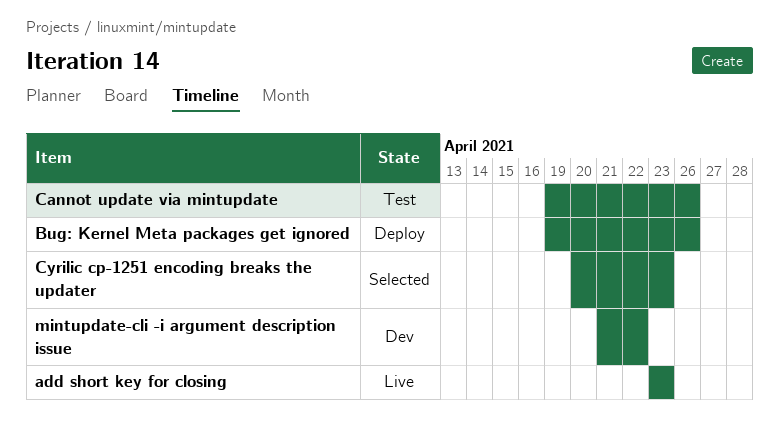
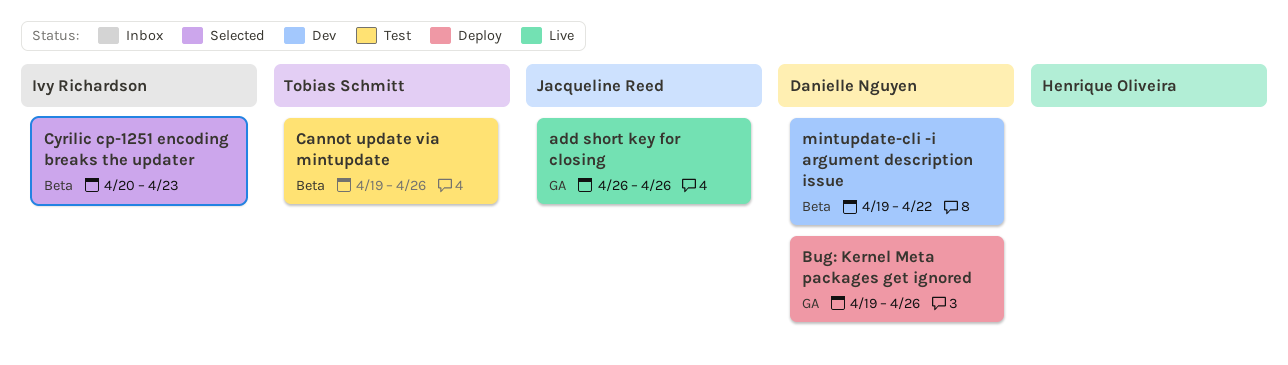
add short key for closing, start: Apr 23 -> Apr 26
add short key for closing, due: Apr 23 -> Apr 26
mintupdate-cli -i argument description issue, start: Apr 21 -> Apr 19

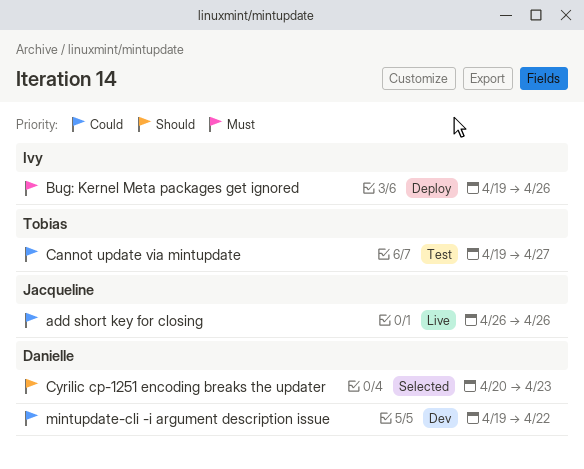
Bug: Kernel Meta packages get ignored, owner: Danielle Nguyen -> Ivy Richardson
Cannot update via mintupdate, due: Apr 26 -> Apr 27
Cyrilic cp-1251 encoding breaks the updater, owner: Ivy Richardson -> Danielle Nguyen

